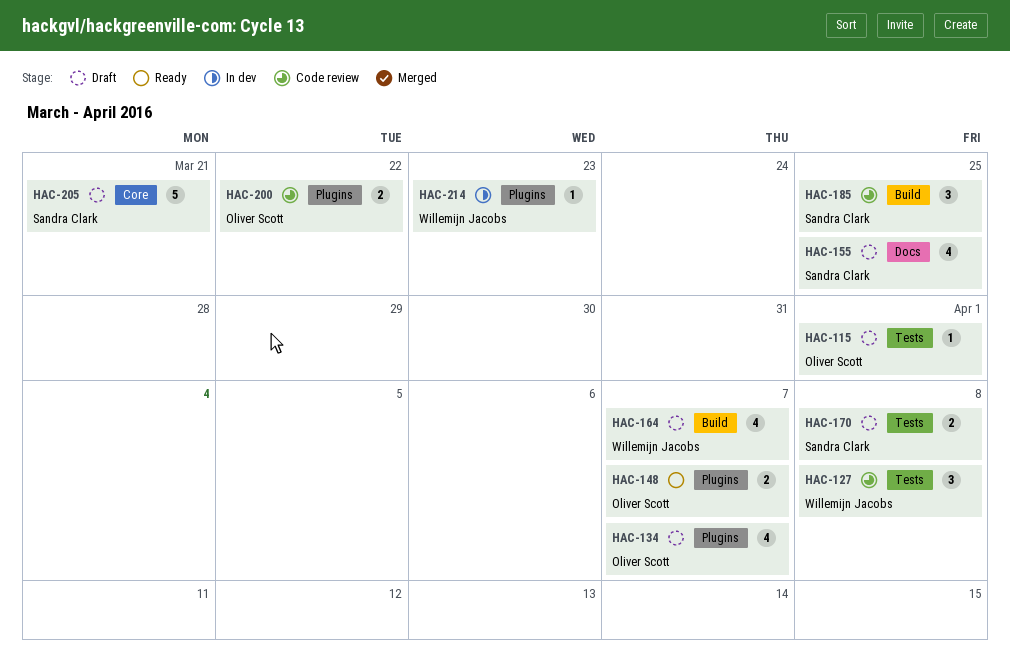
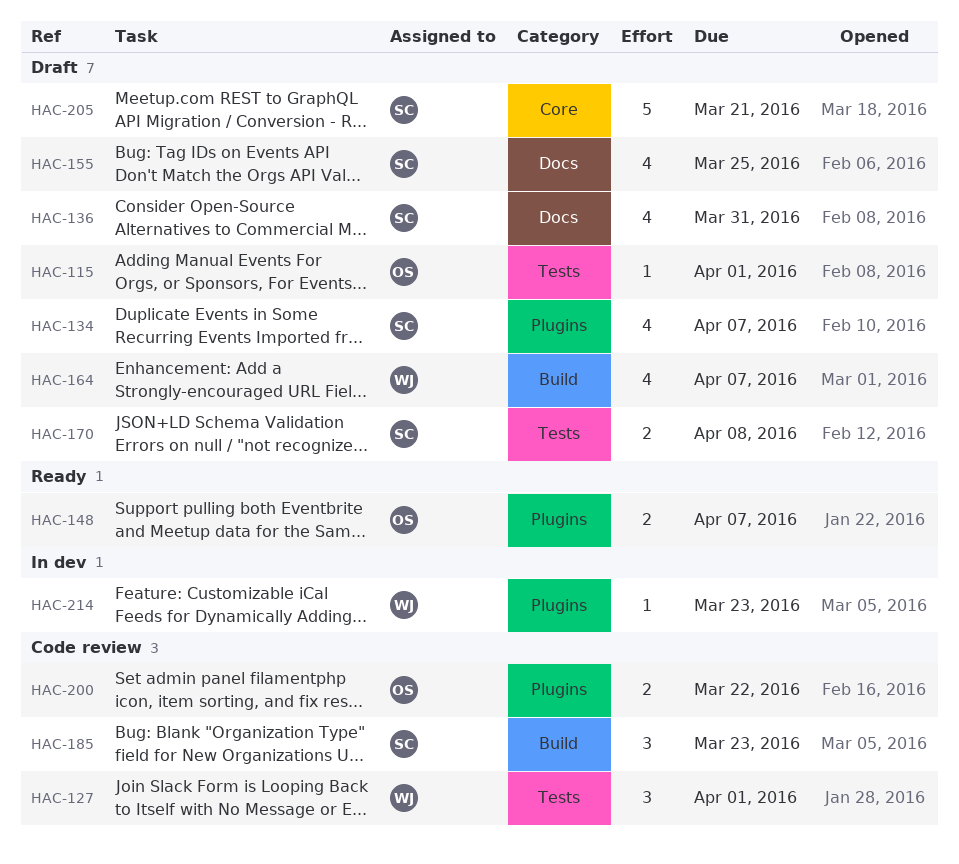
HAC-127, due: Apr 8 -> Apr 1
HAC-134, owner: Oliver Scott -> Sandra Clark
HAC-136: none -> present
HAC-185, due: Mar 25 -> Mar 23

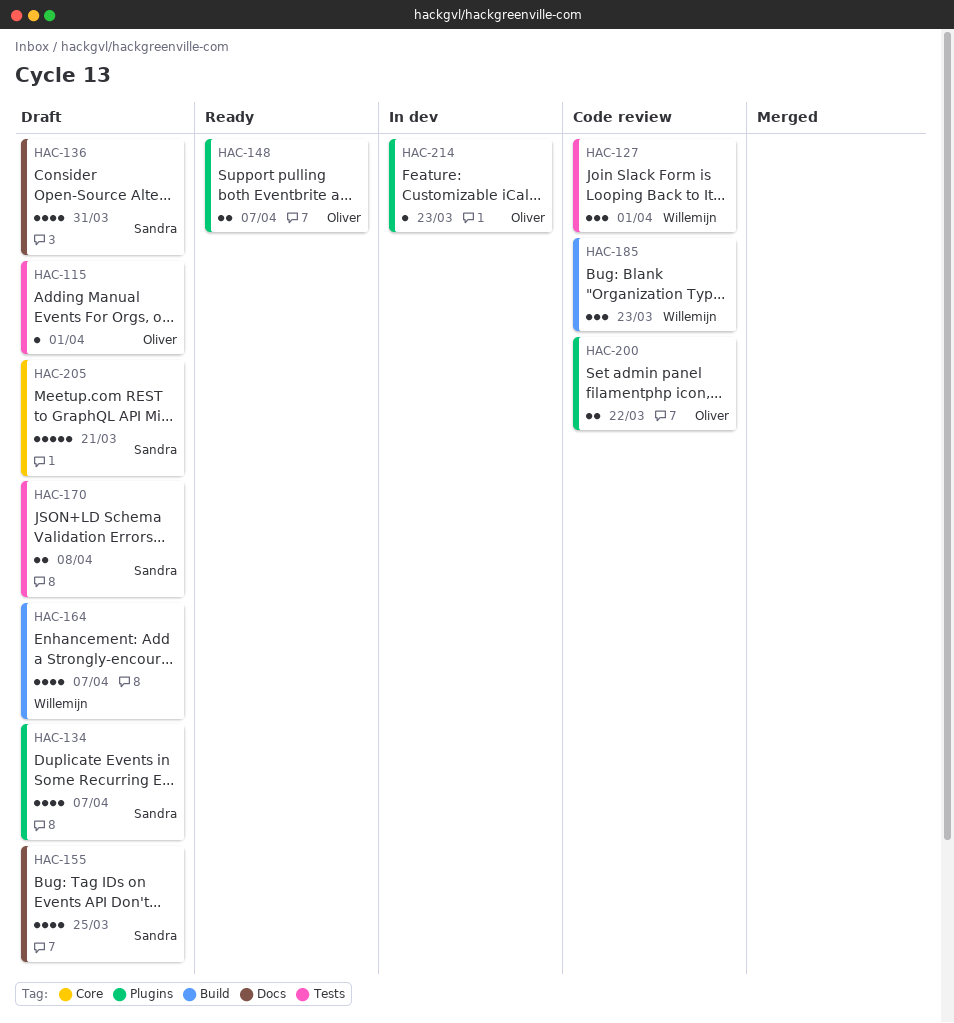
HAC-185, owner: Sandra -> Willemijn
HAC-214, owner: Willemijn -> Oliver

